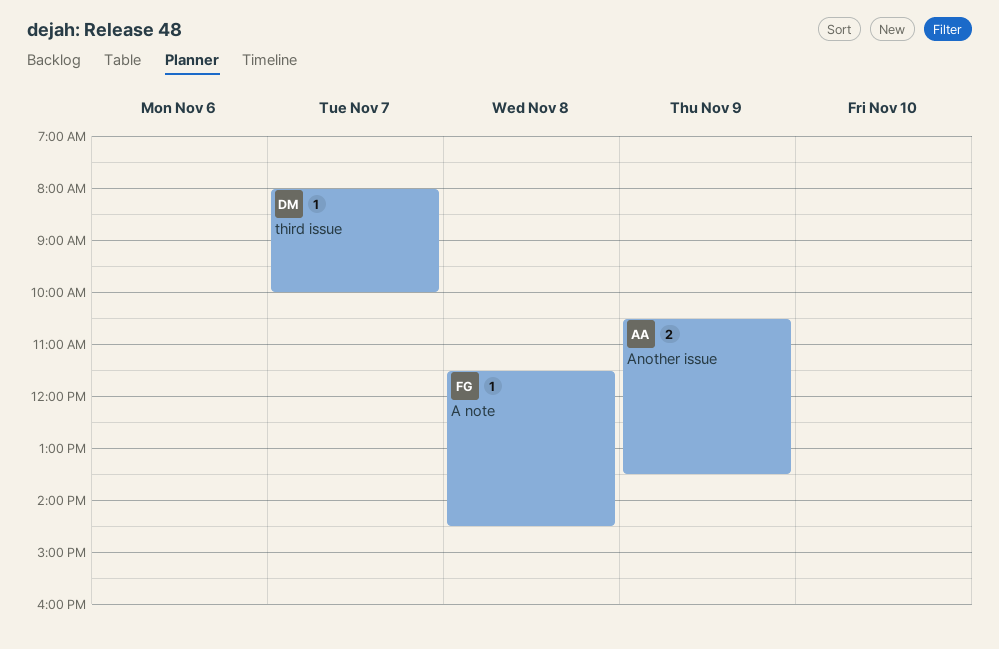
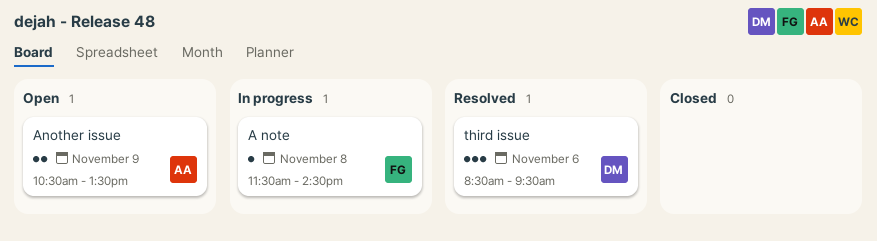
third issue, estimate: 1 -> 3
third issue, day: Nov 7 -> Nov 6
third issue, begins: 08:00 -> 08:30
third issue, ends: 10:00 -> 09:30

